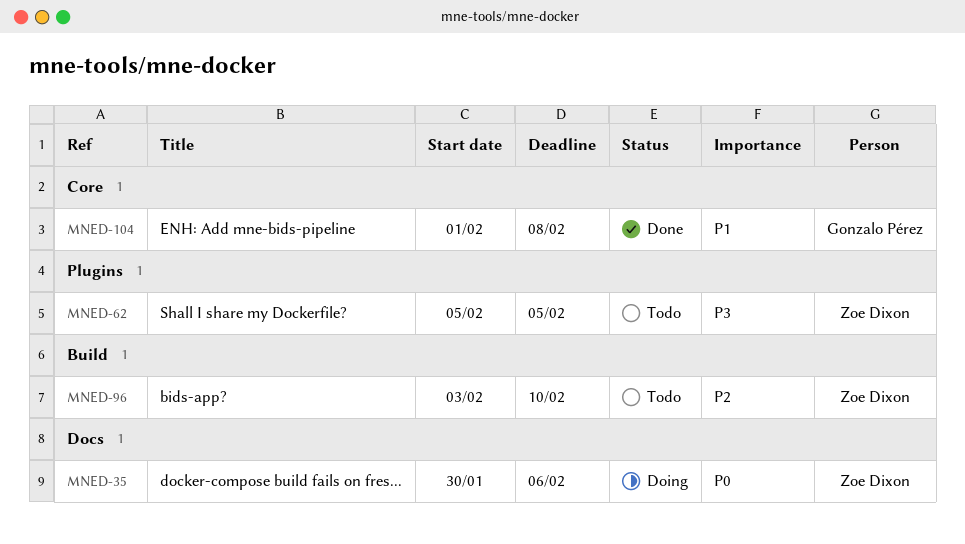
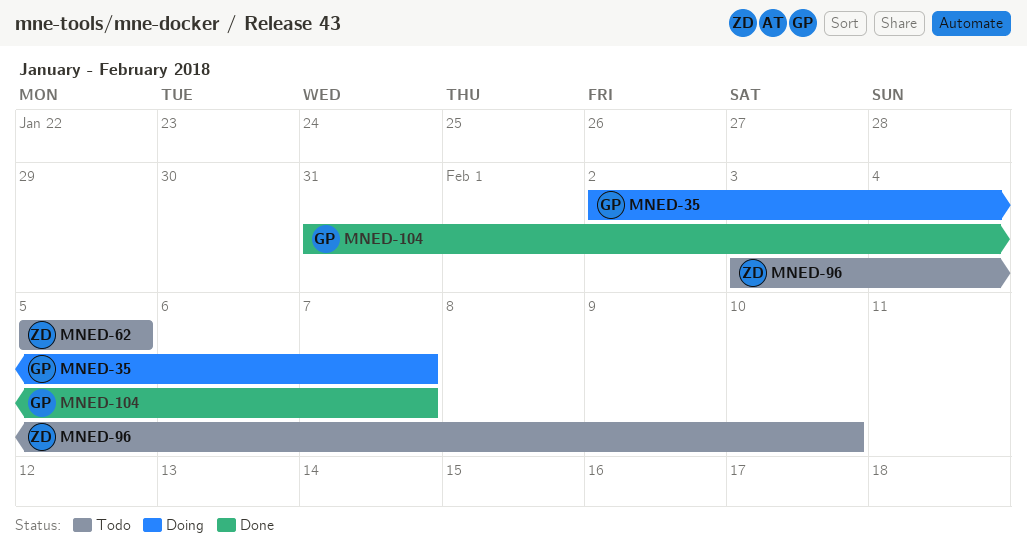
MNED-35, owner: Zoe Dixon -> Gonzalo Pérez
MNED-35, start: Jan 30 -> Feb 2
MNED-35, due: Feb 6 -> Feb 7
MNED-104, start: Feb 1 -> Jan 31
MNED-104, due: Feb 8 -> Feb 7

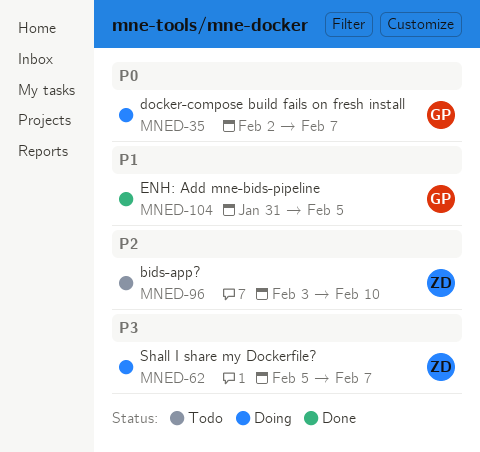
MNED-62, status: Todo -> Doing
MNED-62, due: Feb 5 -> Feb 7
MNED-104, due: Feb 7 -> Feb 5

